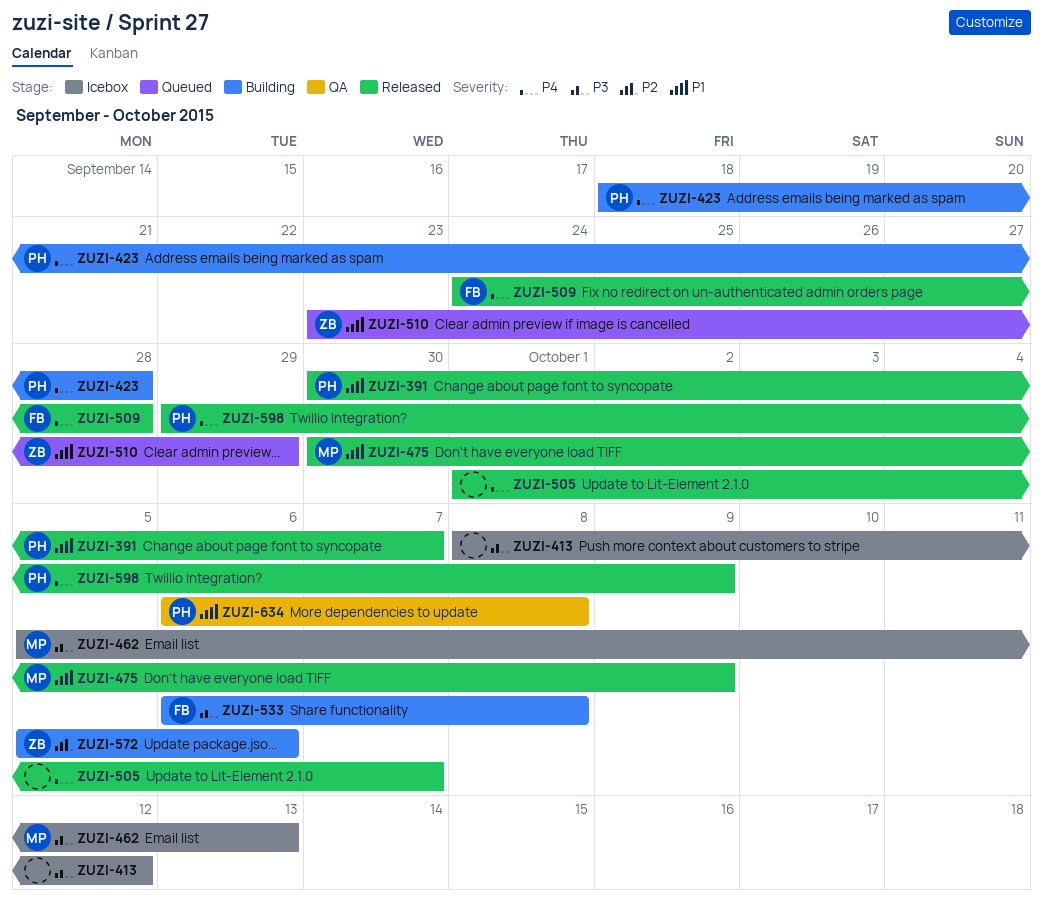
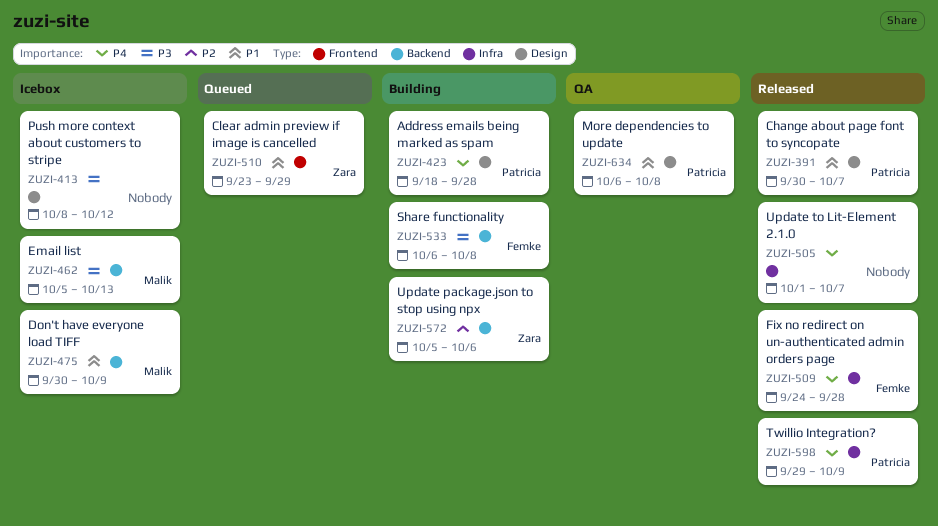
ZUZI-475, status: Released -> Icebox

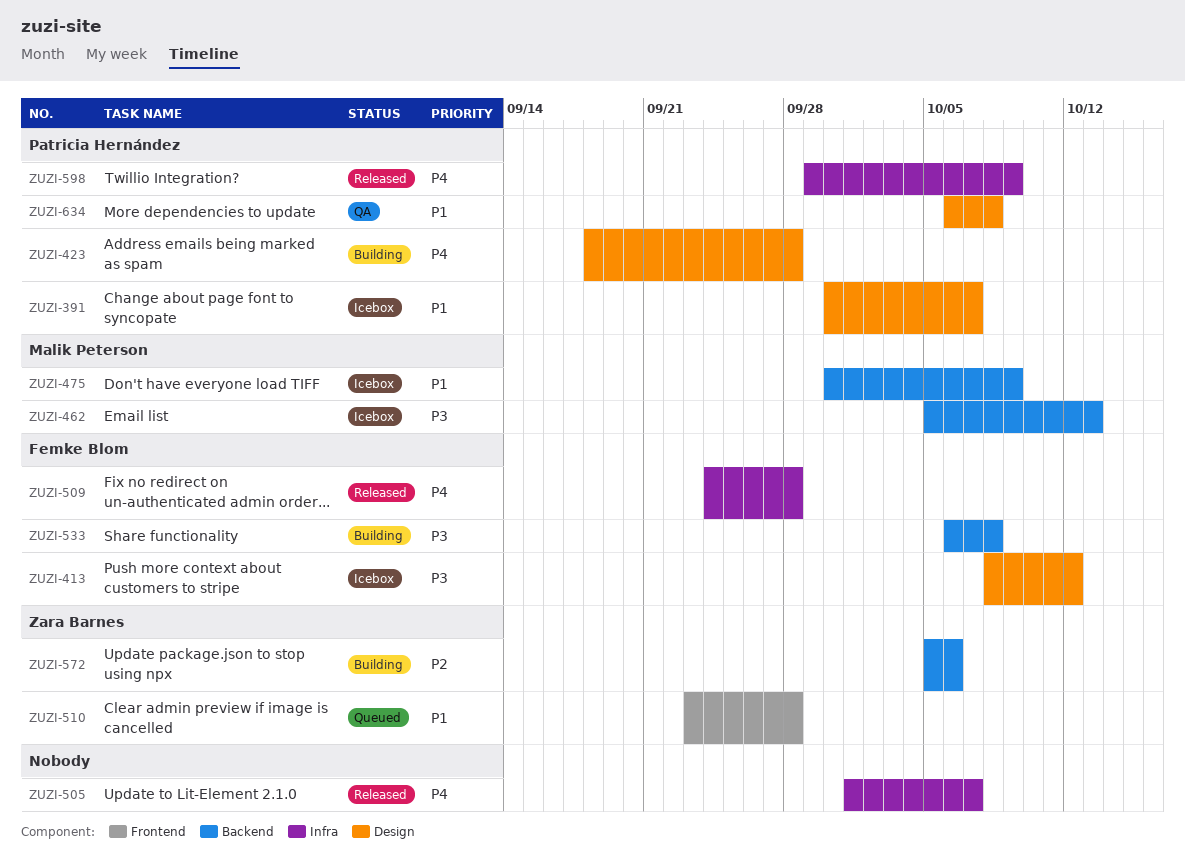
ZUZI-391, status: Released -> Icebox
ZUZI-413, owner: none -> Femke Blom
ZUZI-510, due: Sep 29 -> Sep 28

